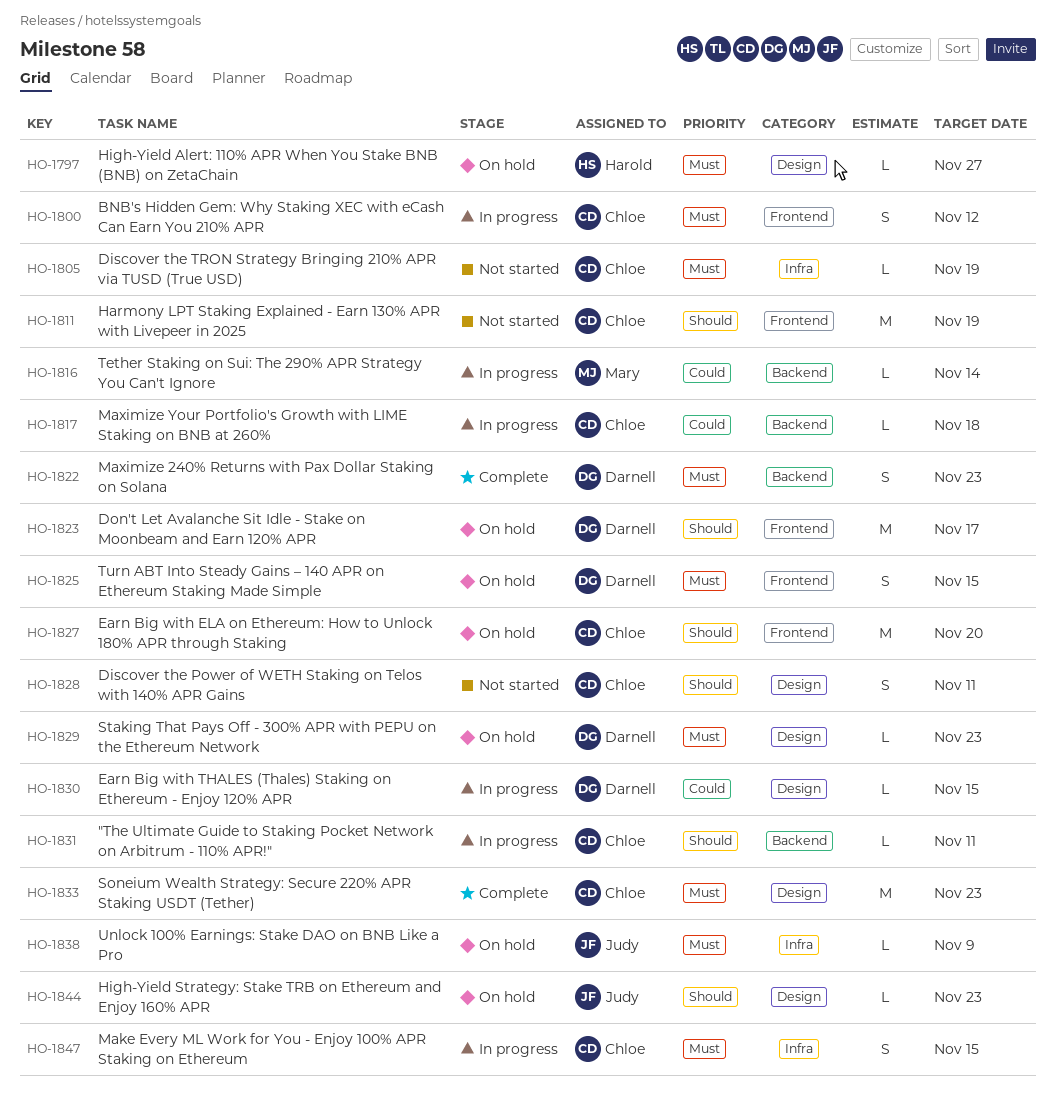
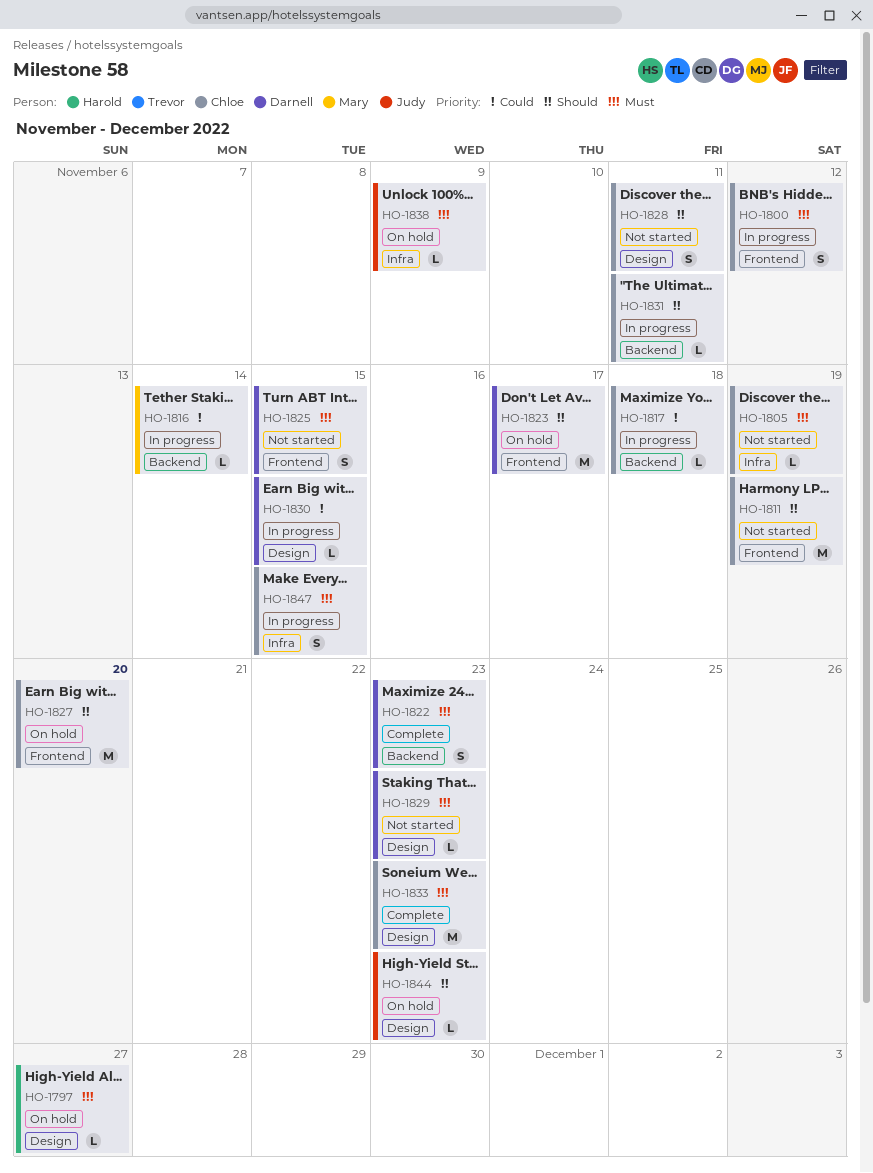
HO-1825, status: On hold -> Not started
HO-1829, status: On hold -> Not started

